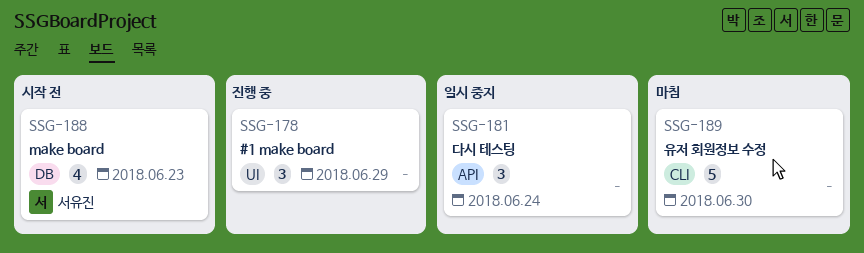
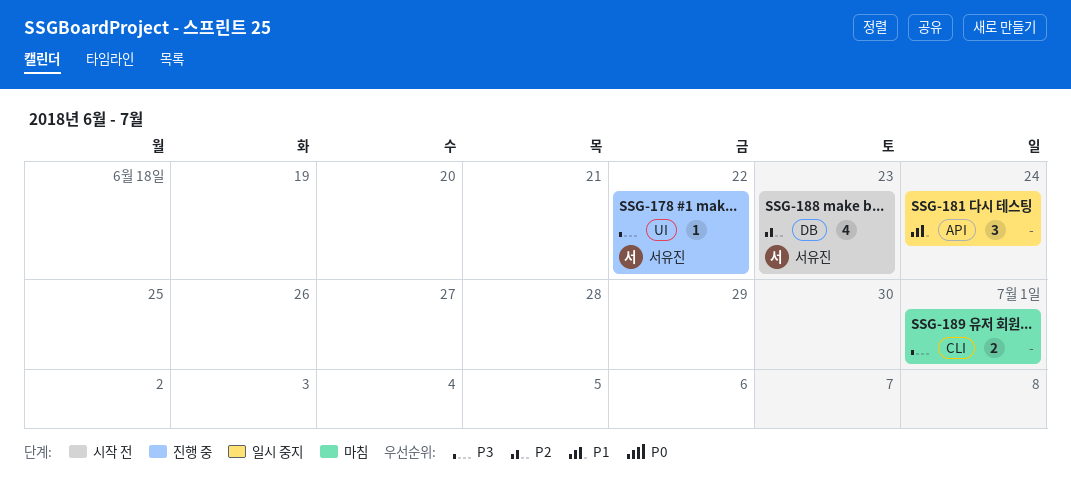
SSG-178, owner: none -> 서유진
SSG-178, estimate: 3 -> 1
SSG-178, due: Jun 29 -> Jun 22
SSG-189, estimate: 5 -> 2
SSG-189, due: Jun 30 -> Jul 1

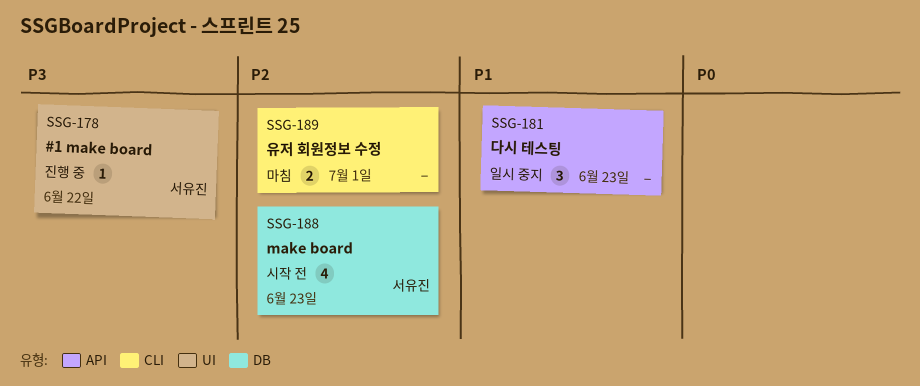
SSG-181, due: Jun 24 -> Jun 23
SSG-189, priority: P3 -> P2

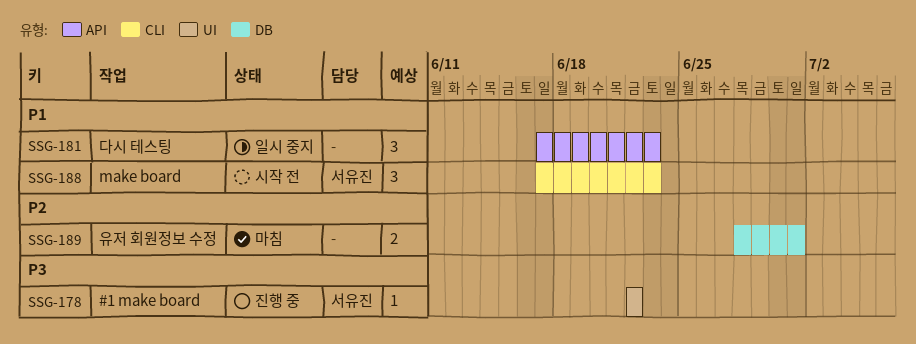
SSG-188, priority: P2 -> P1
SSG-188, label: DB -> CLI
SSG-188, estimate: 4 -> 3
SSG-189, label: CLI -> DB

